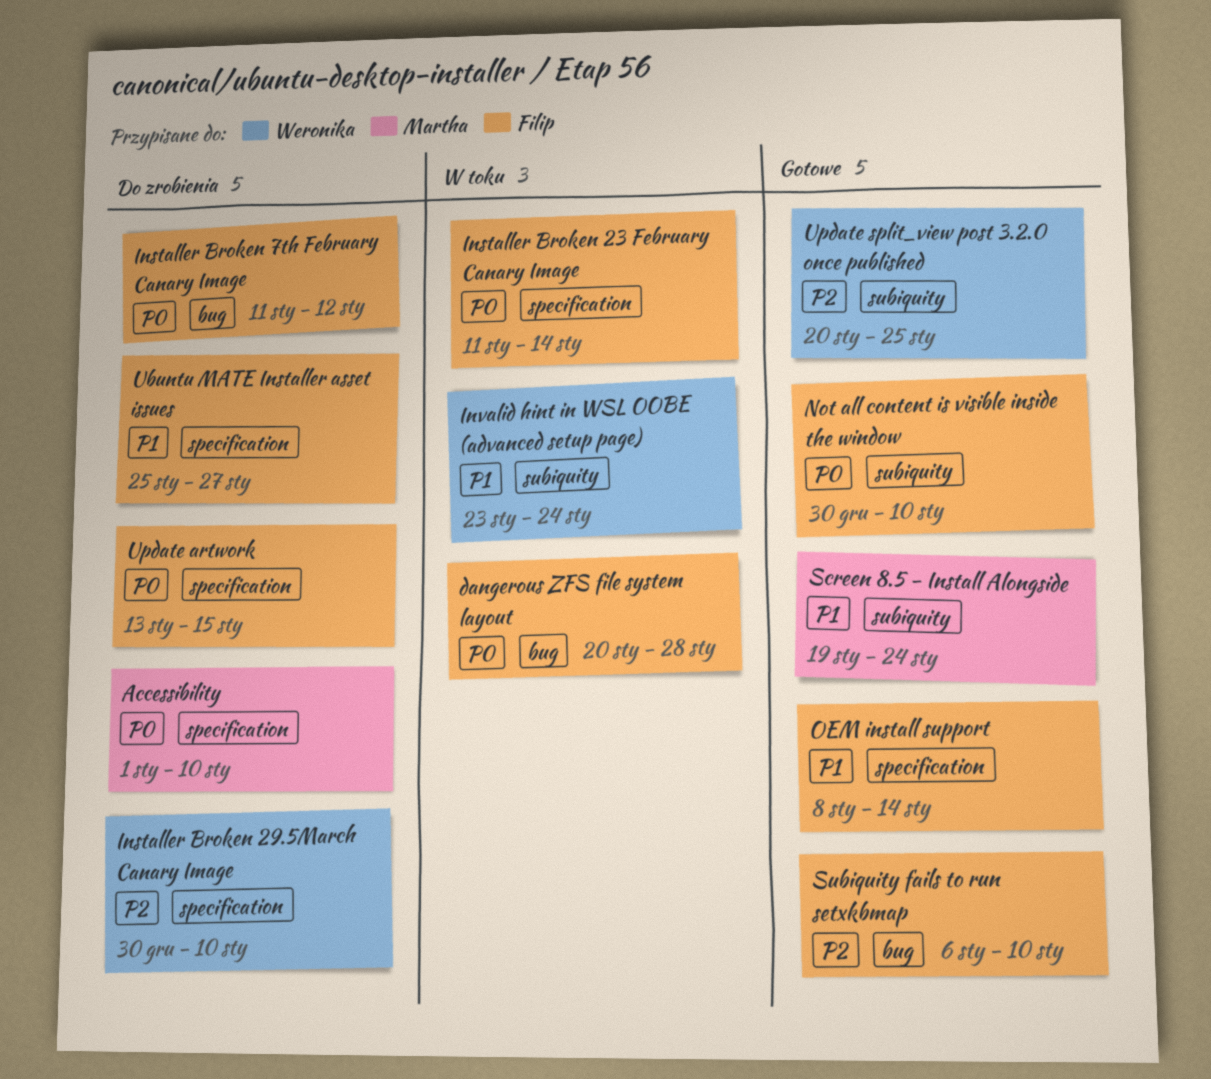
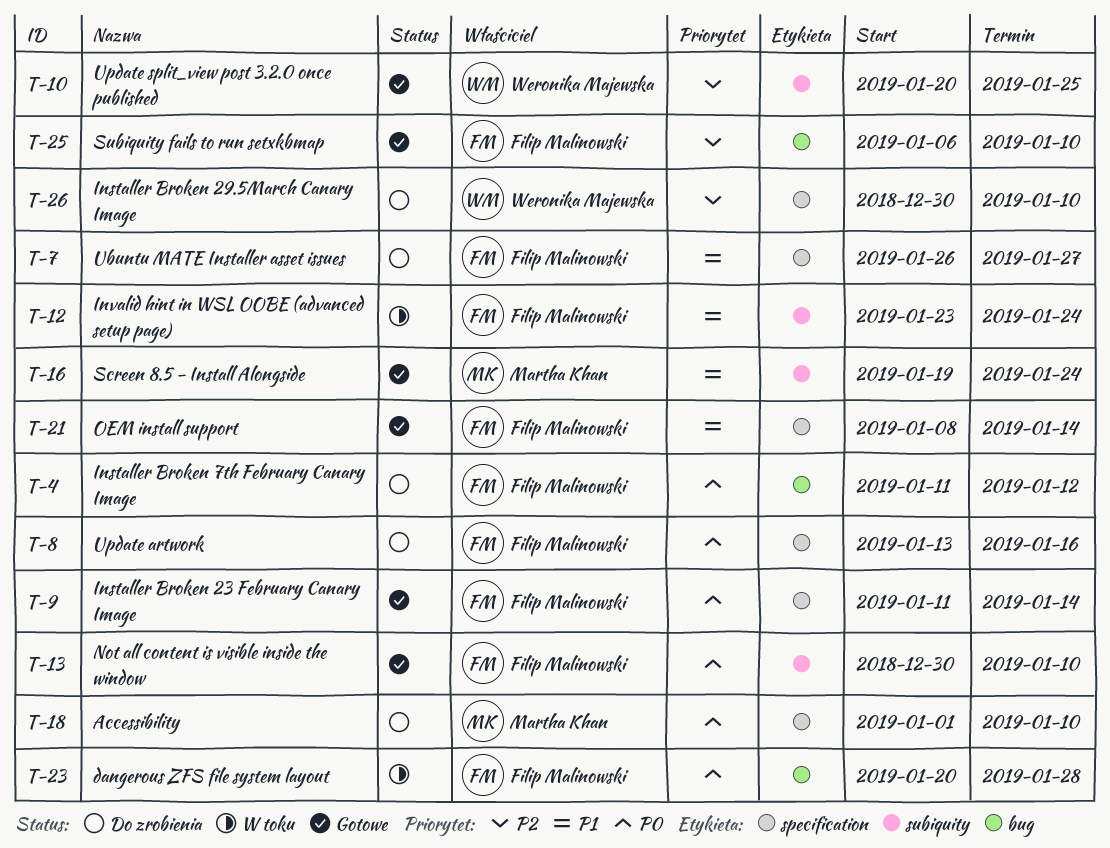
Installer Broken 23 February Canary Image, status: W toku -> Gotowe
Invalid hint in WSL OOBE (advanced setup page), owner: Weronika Majewska -> Filip Malinowski
Ubuntu MATE Installer asset issues, start: Jan 25 -> Jan 26
Update artwork, due: Jan 15 -> Jan 16

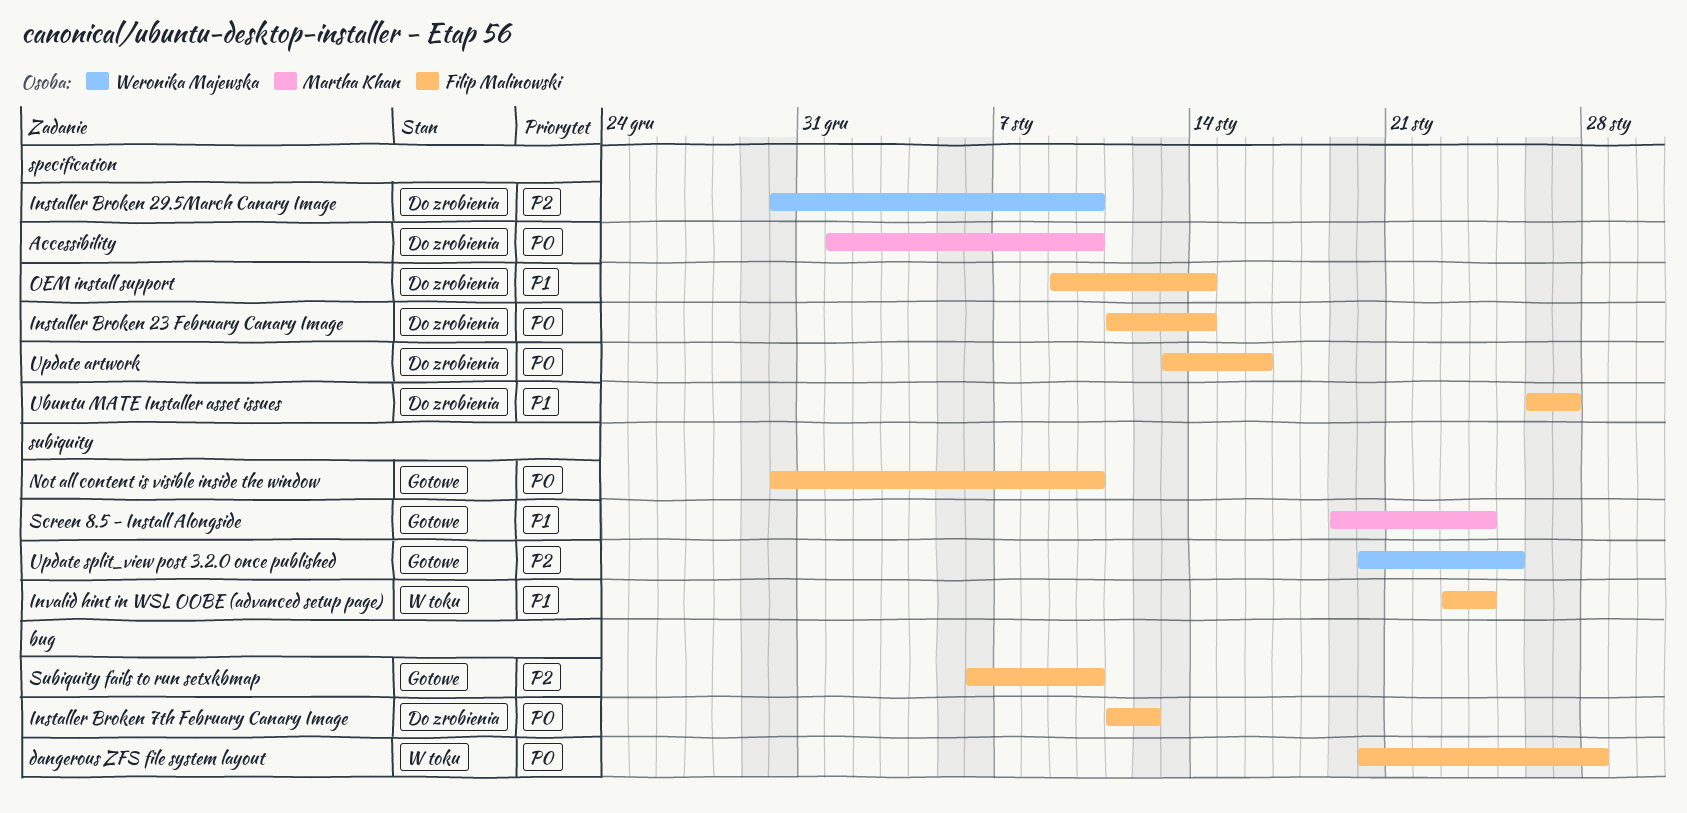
Installer Broken 23 February Canary Image, status: Gotowe -> Do zrobienia
OEM install support, status: Gotowe -> Do zrobienia
OEM install support, start: Jan 8 -> Jan 9

